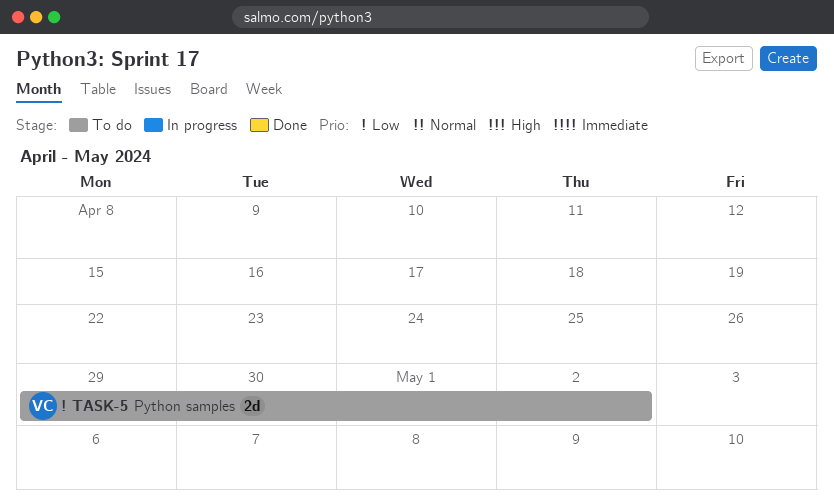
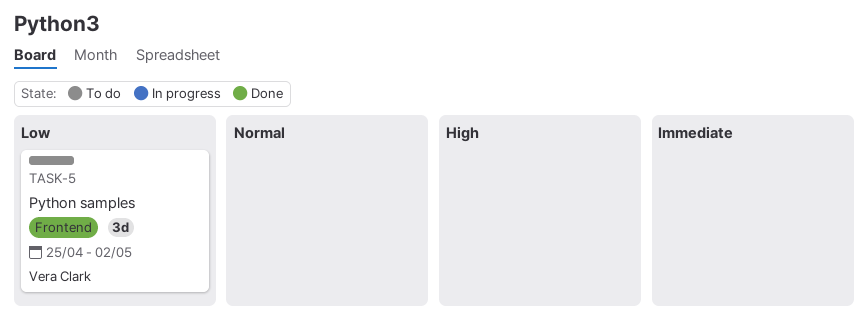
TASK-5, estimate: 2d -> 3d
TASK-5, start: Apr 29 -> Apr 25

